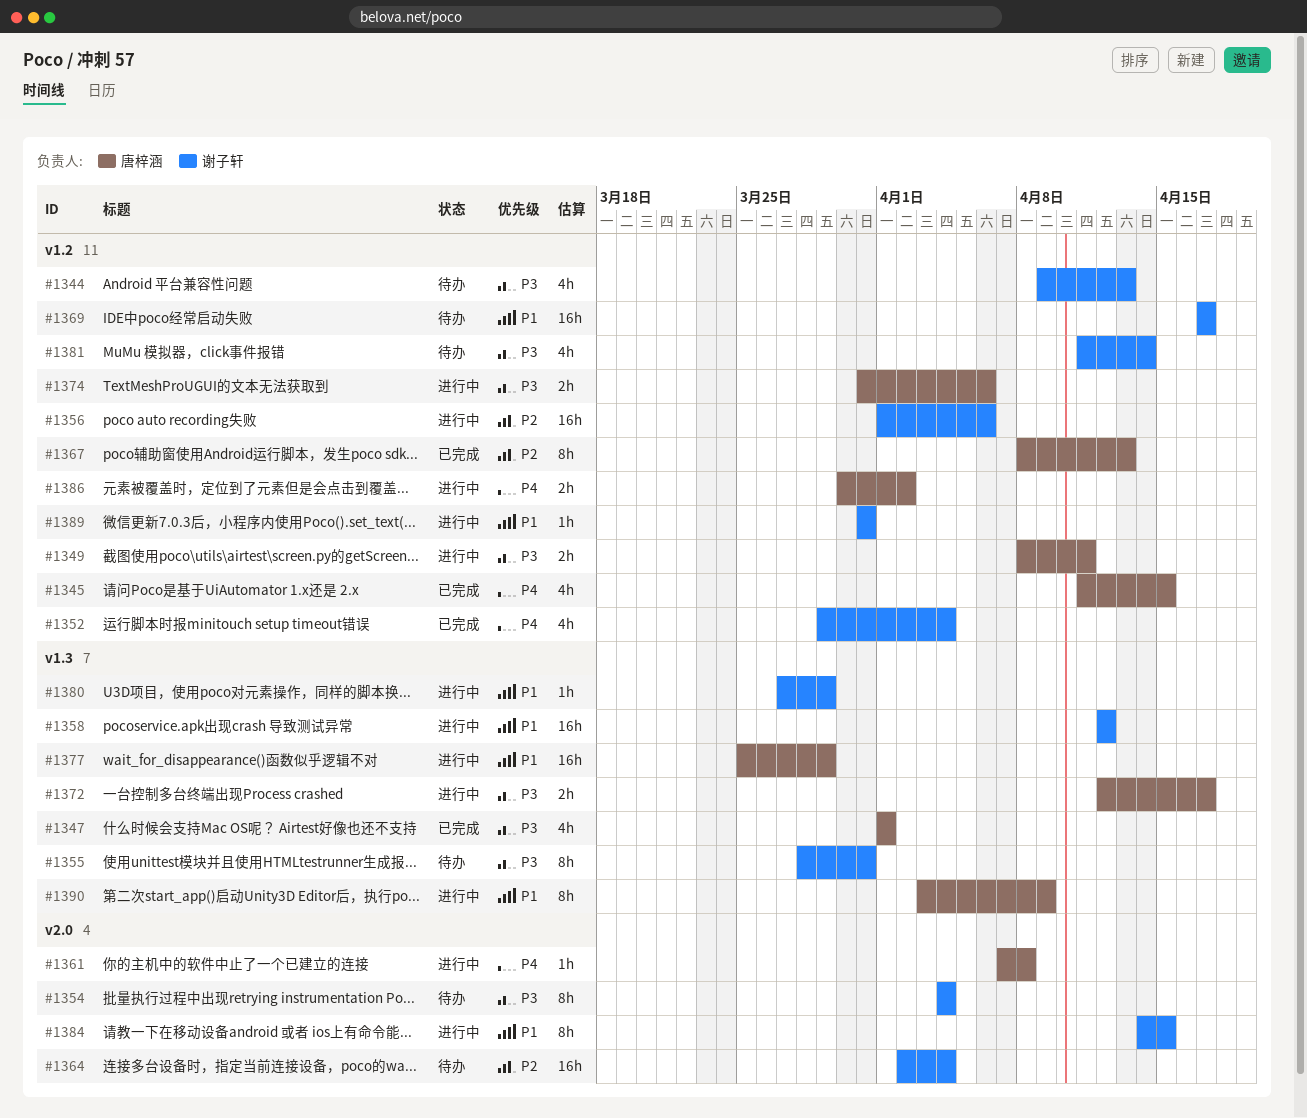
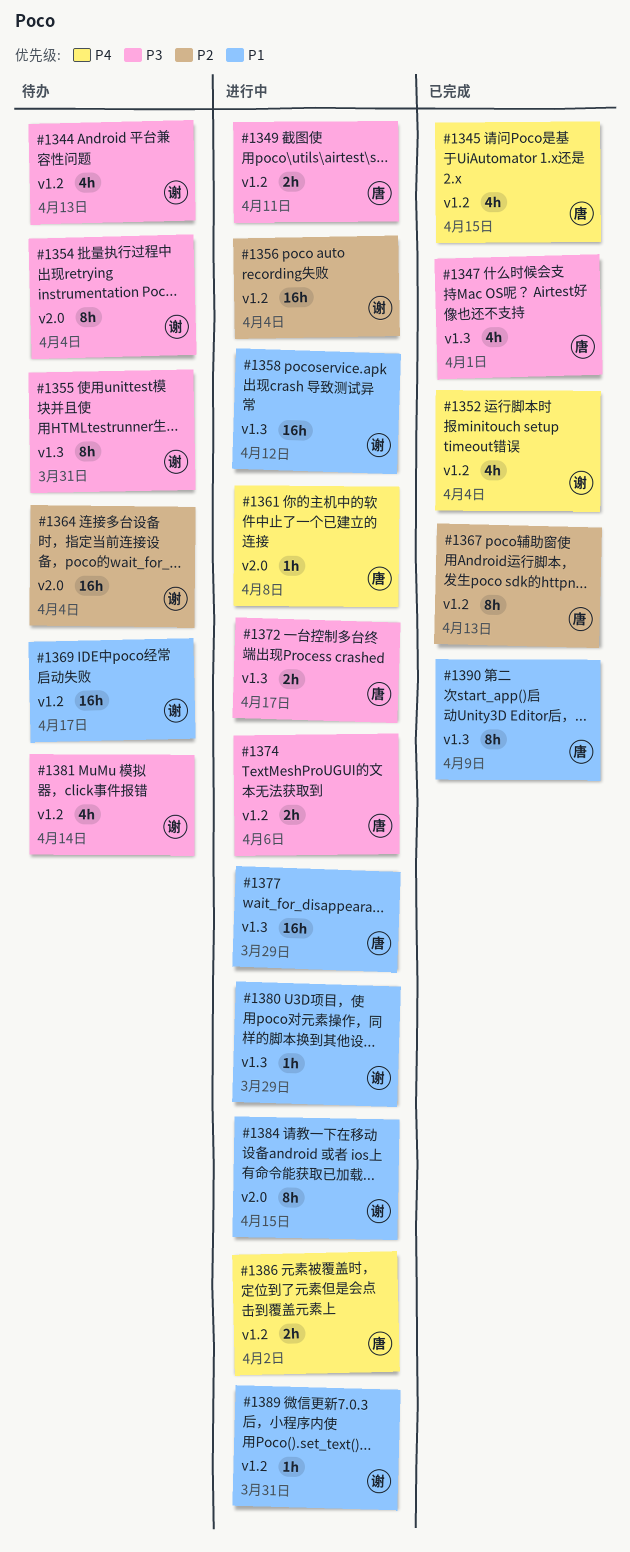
#1356, due: Apr 6 -> Apr 4
#1390, status: 进行中 -> 已完成

